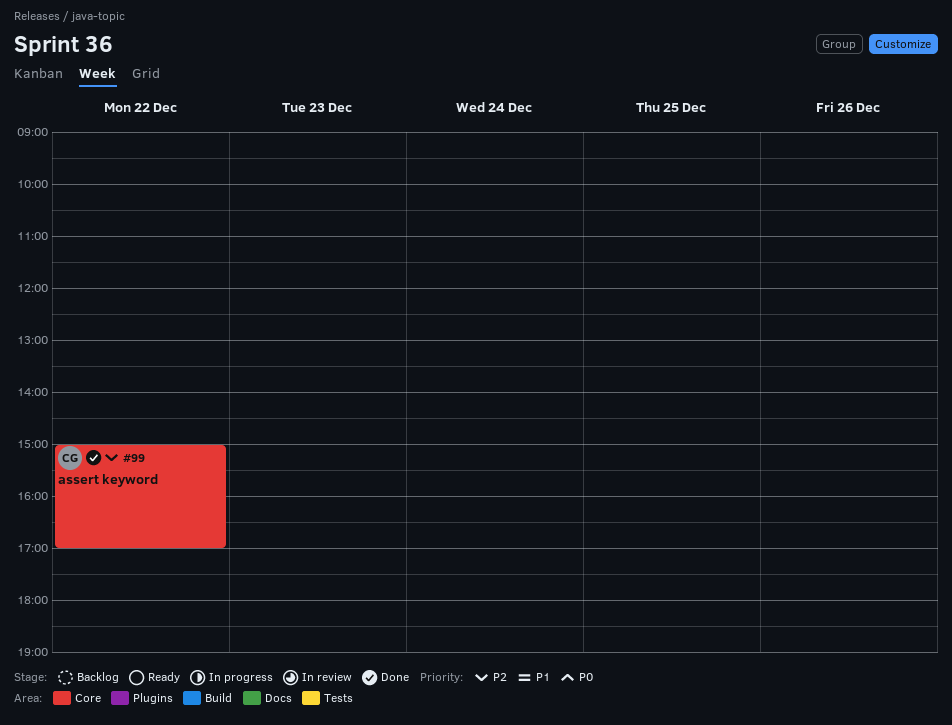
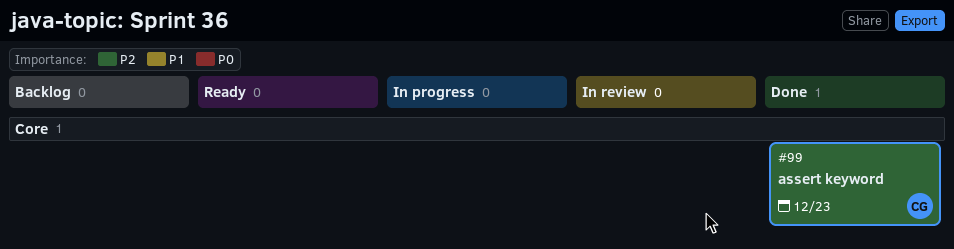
#99, day: Dec 22 -> Dec 23

